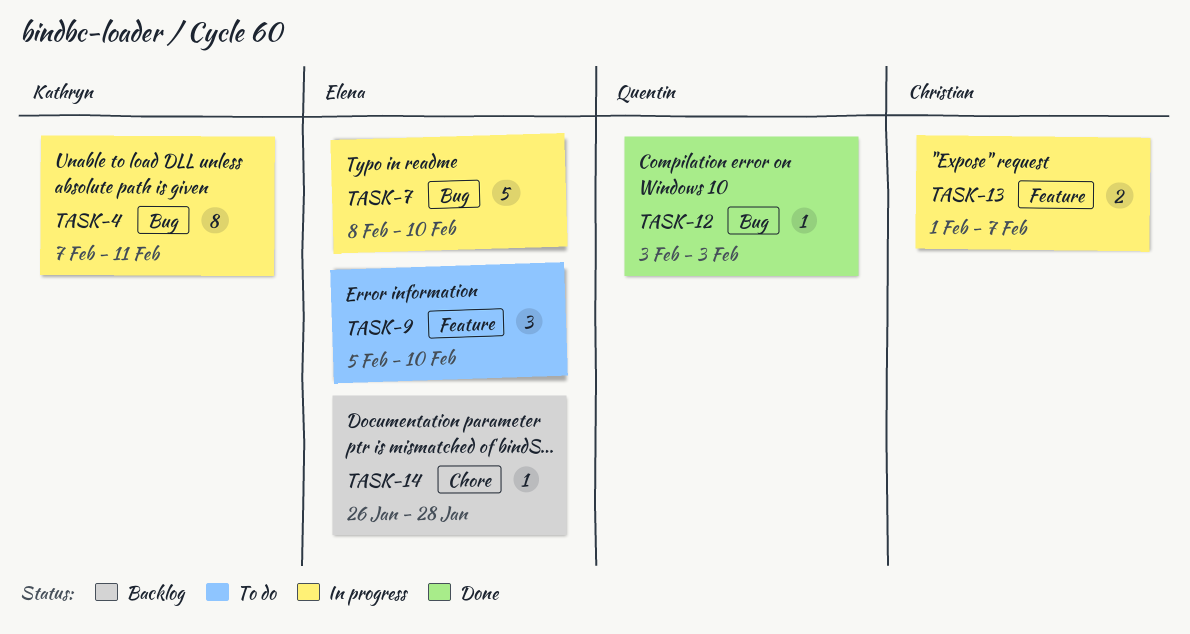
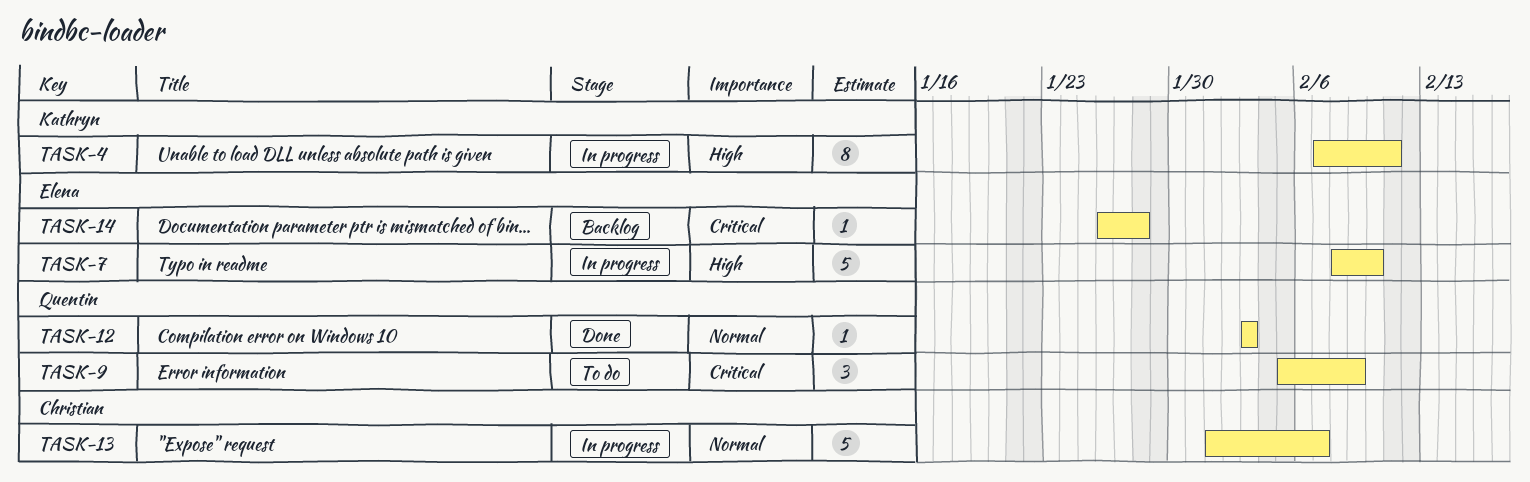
TASK-9, owner: Elena -> Quentin
TASK-9, due: Feb 10 -> Feb 9
TASK-13, estimate: 2 -> 5

